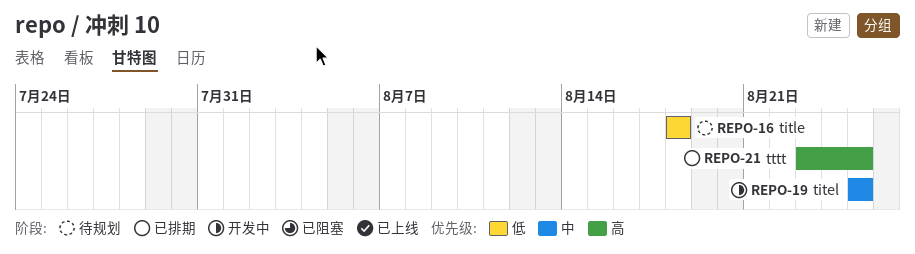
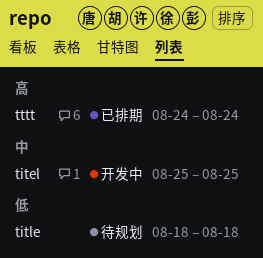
tttt, start: Aug 23 -> Aug 24
tttt, due: Aug 25 -> Aug 24

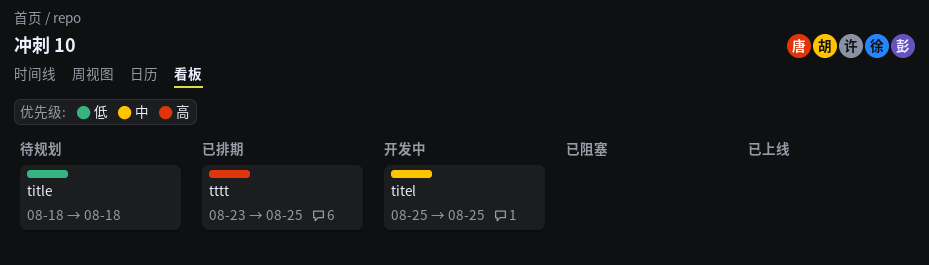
tttt, start: Aug 24 -> Aug 23
tttt, due: Aug 24 -> Aug 25

